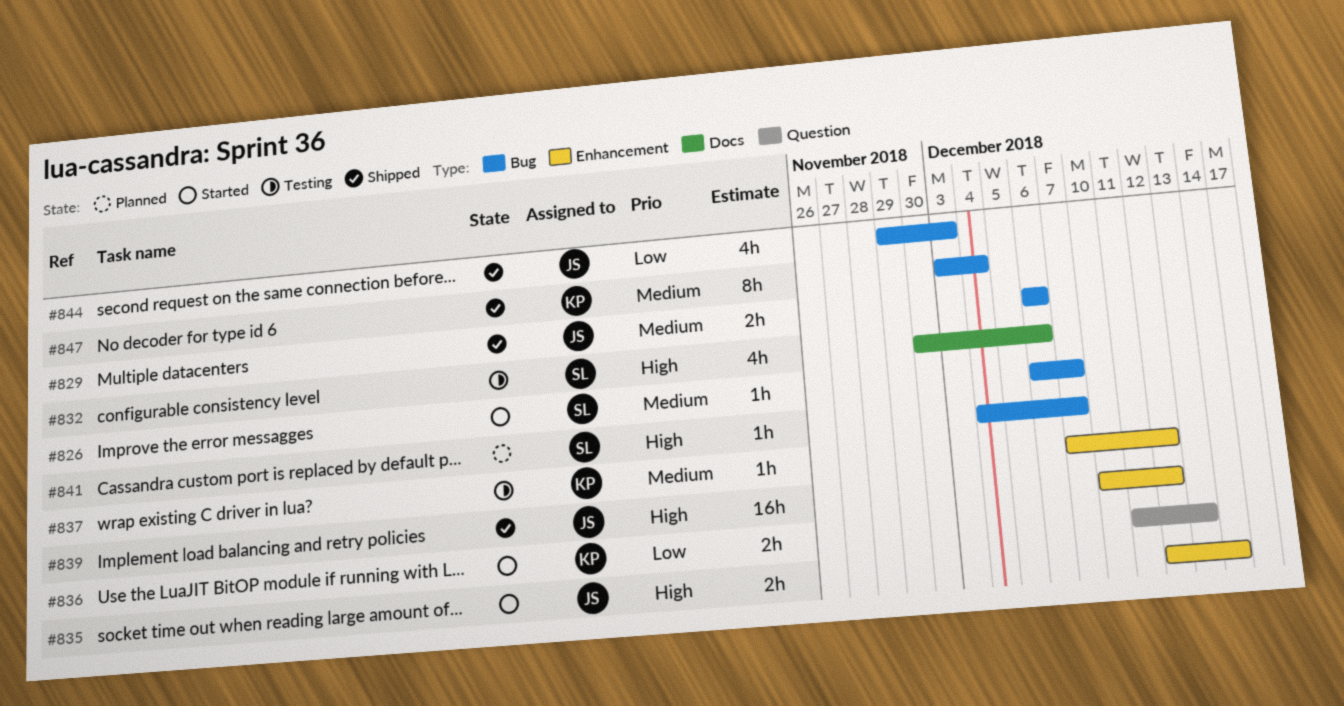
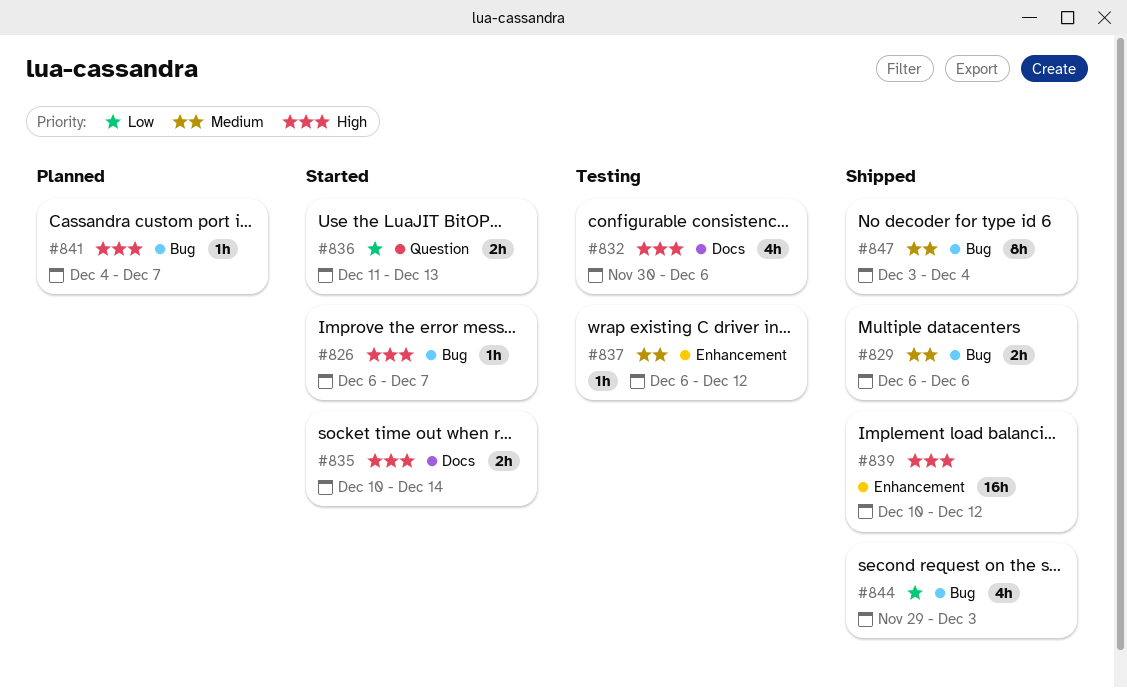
#826, priority: Medium -> High
#835, label: Enhancement -> Docs
#835, start: Dec 12 -> Dec 10
#837, start: Dec 7 -> Dec 6

